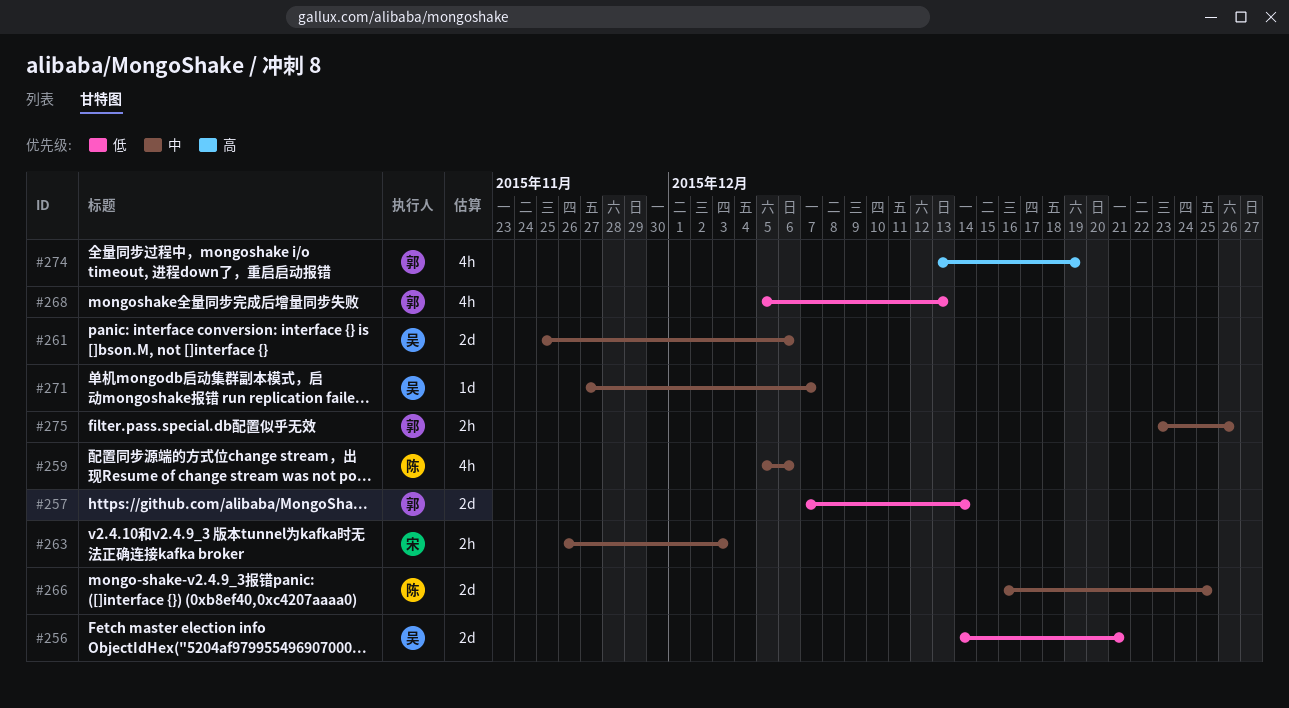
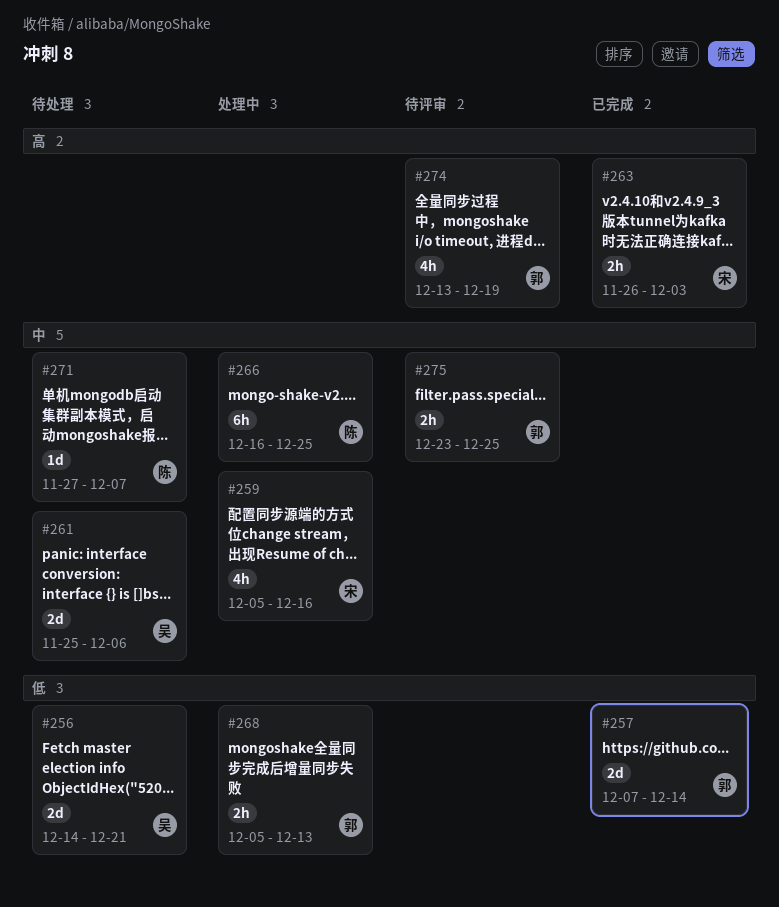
#259, owner: 陈 -> 宋
#259, due: Dec 6 -> Dec 16
#263, priority: 中 -> 高
#266, estimate: 2d -> 6h
#268, estimate: 4h -> 2h
#271, owner: 吴 -> 陈
#275, due: Dec 26 -> Dec 25

